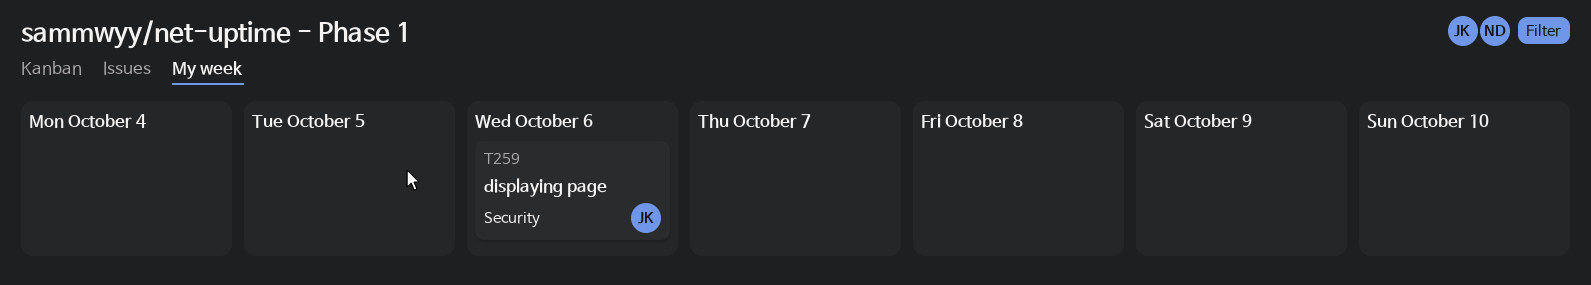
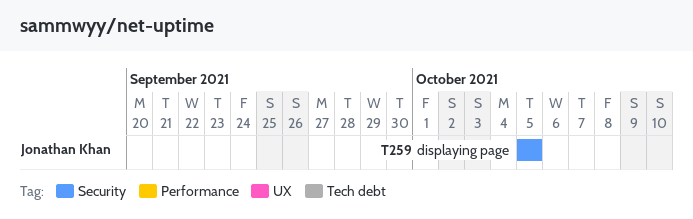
T259, due: Oct 6 -> Oct 5

